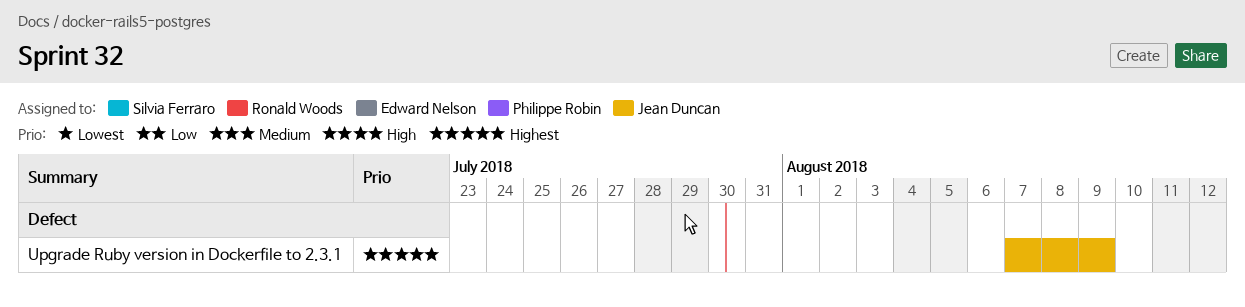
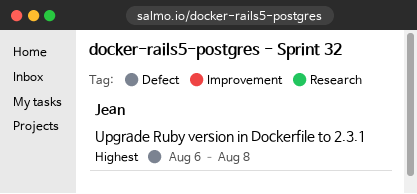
Upgrade Ruby version in Dockerfile to 2.3.1, start: Aug 7 -> Aug 6
Upgrade Ruby version in Dockerfile to 2.3.1, due: Aug 9 -> Aug 8

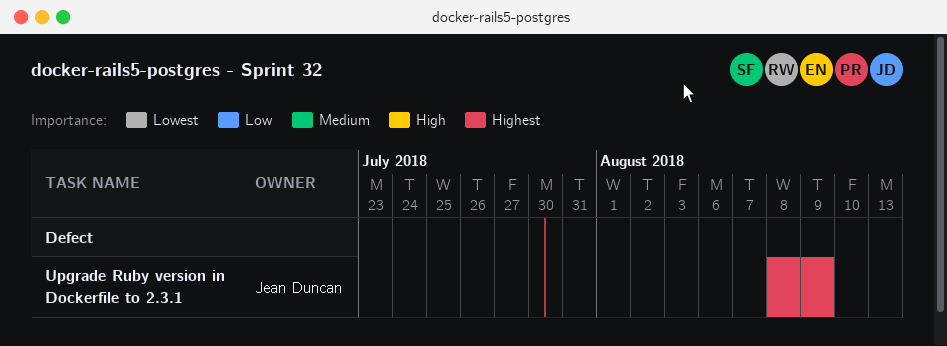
Upgrade Ruby version in Dockerfile to 2.3.1, start: Aug 6 -> Aug 8
Upgrade Ruby version in Dockerfile to 2.3.1, due: Aug 8 -> Aug 9

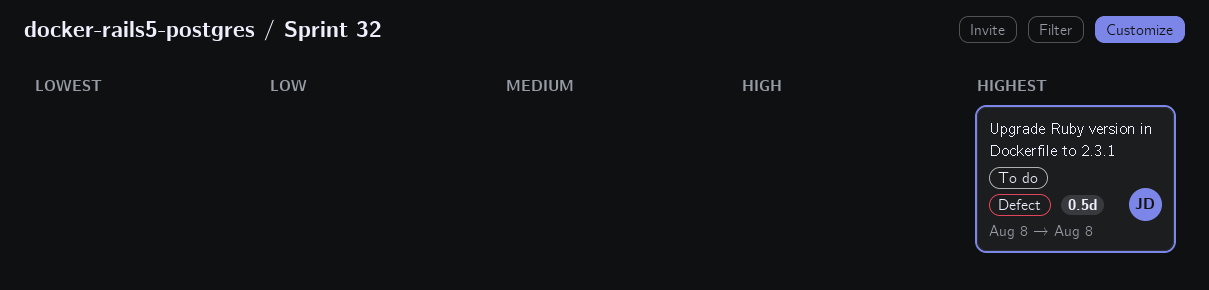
Upgrade Ruby version in Dockerfile to 2.3.1, due: Aug 9 -> Aug 8

